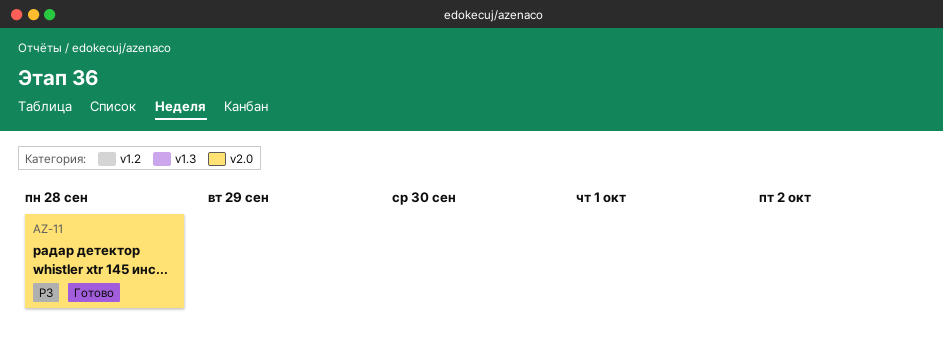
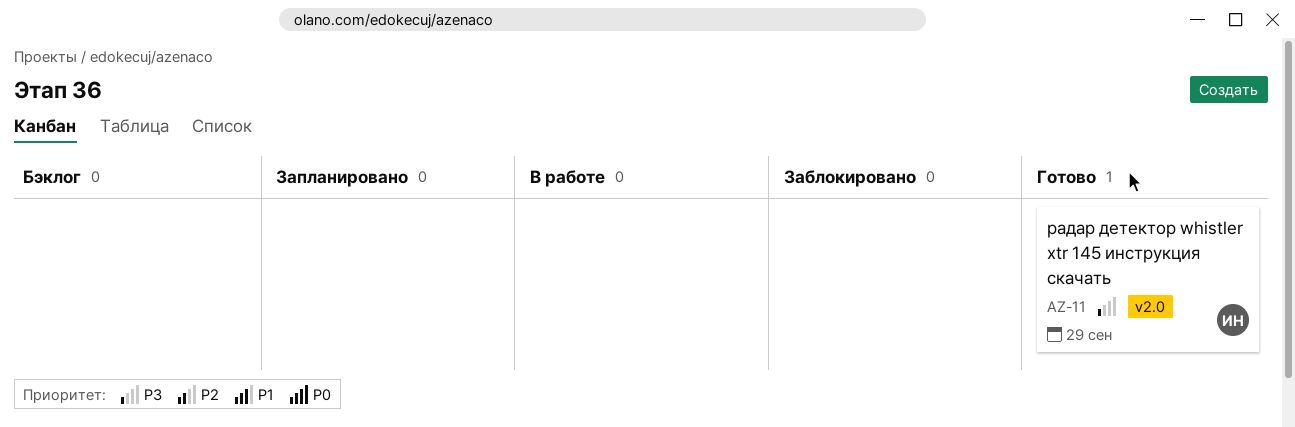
AZ-11, due: Sep 28 -> Sep 29

